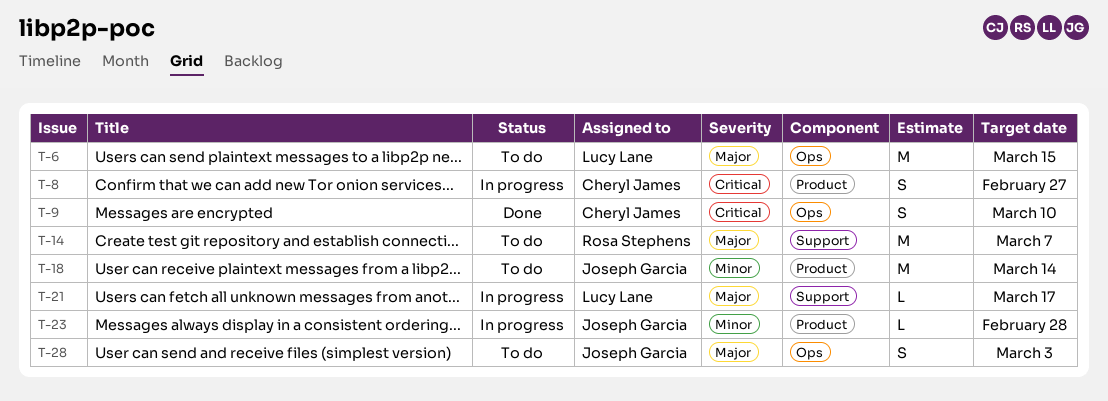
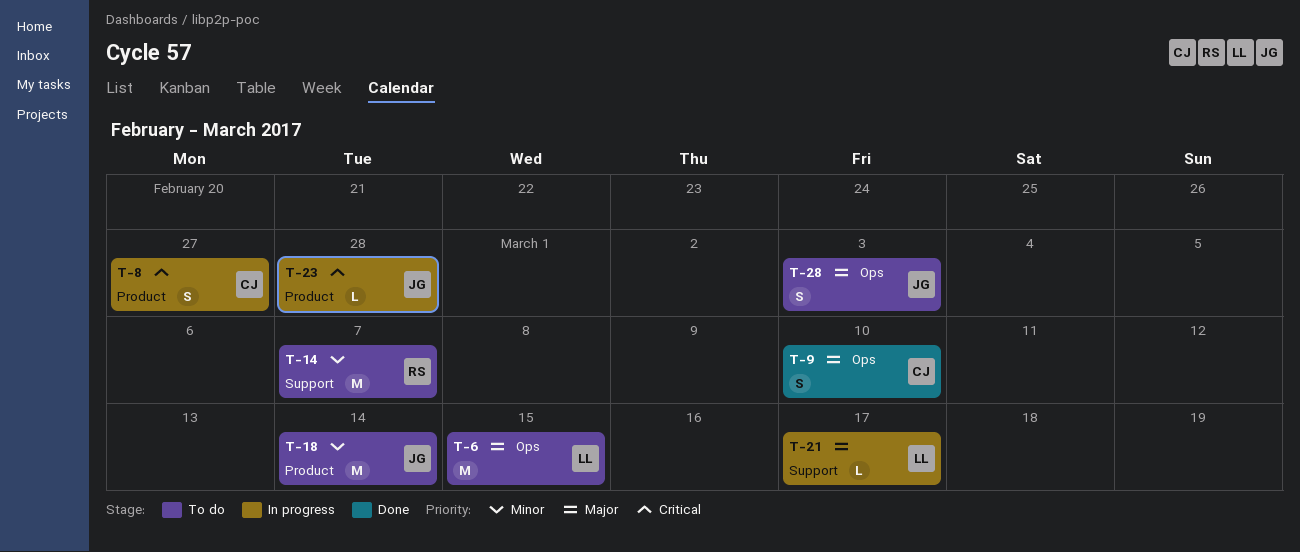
T-9, priority: Critical -> Major
T-14, priority: Major -> Minor
T-23, priority: Minor -> Critical

